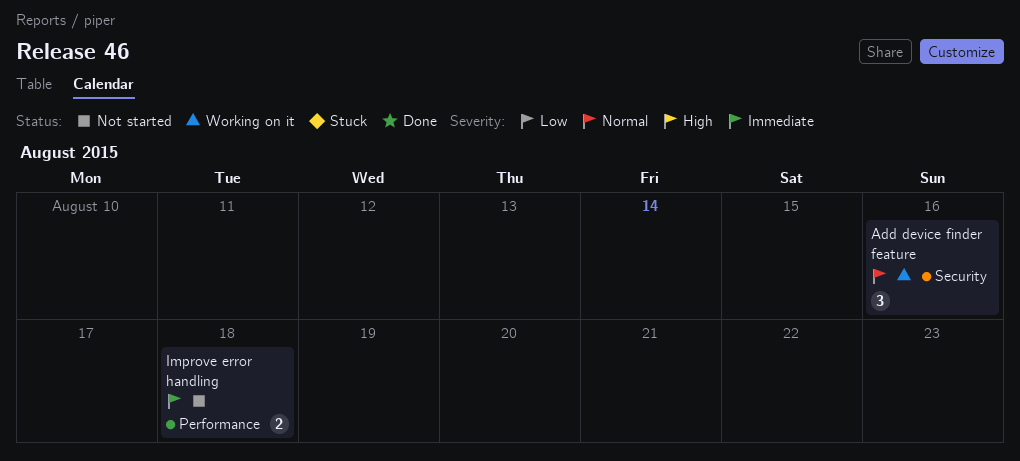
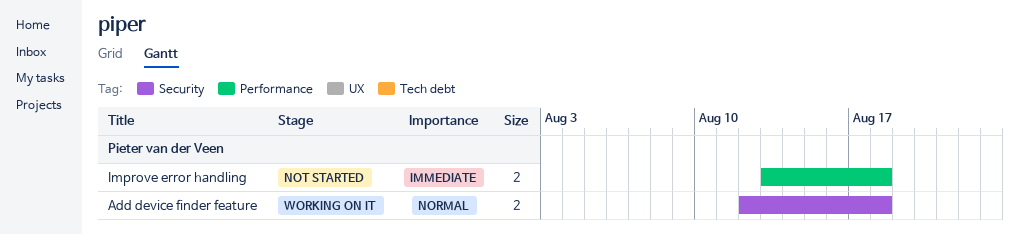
Add device finder feature, estimate: 3 -> 2
Add device finder feature, due: Aug 16 -> Aug 18

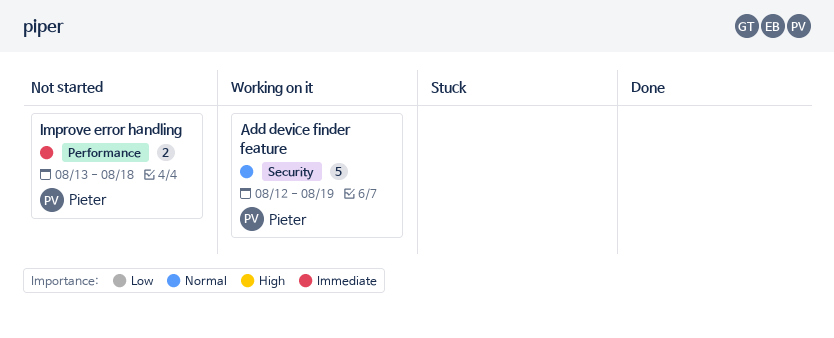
Add device finder feature, estimate: 2 -> 5
Add device finder feature, due: Aug 18 -> Aug 19

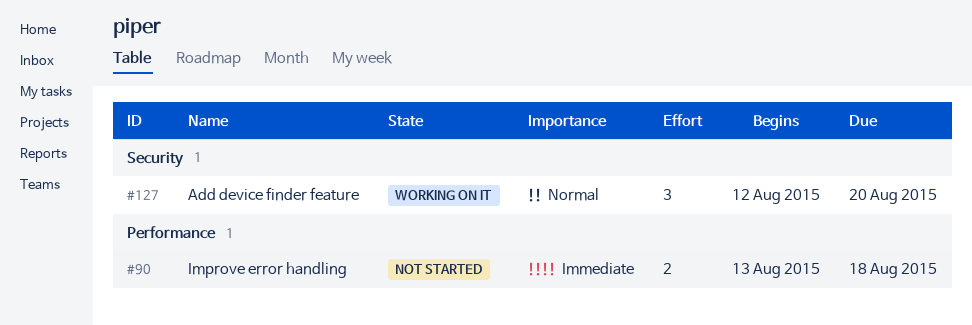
Add device finder feature, estimate: 5 -> 3
Add device finder feature, due: Aug 19 -> Aug 20

